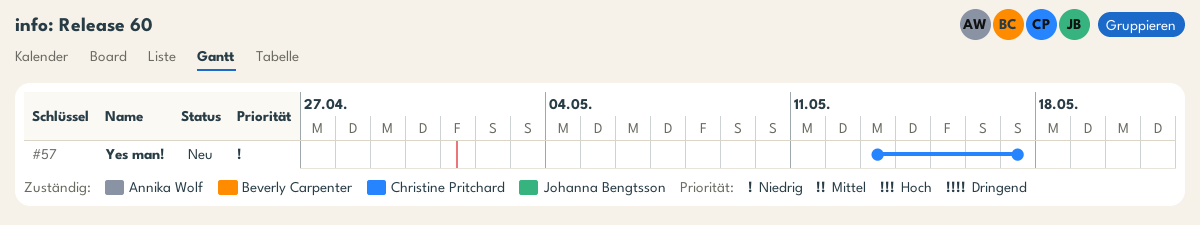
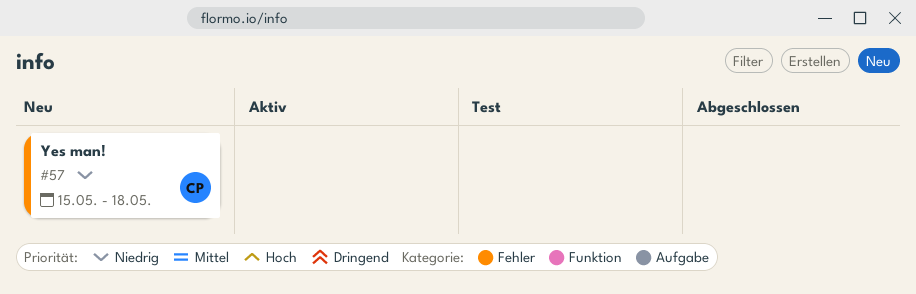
#57, start: May 13 -> May 15
#57, due: May 17 -> May 18

